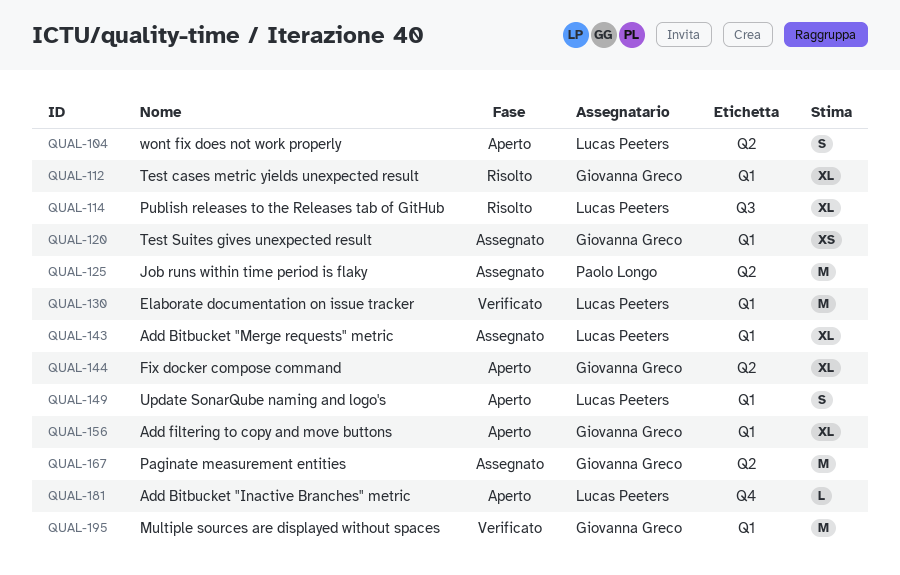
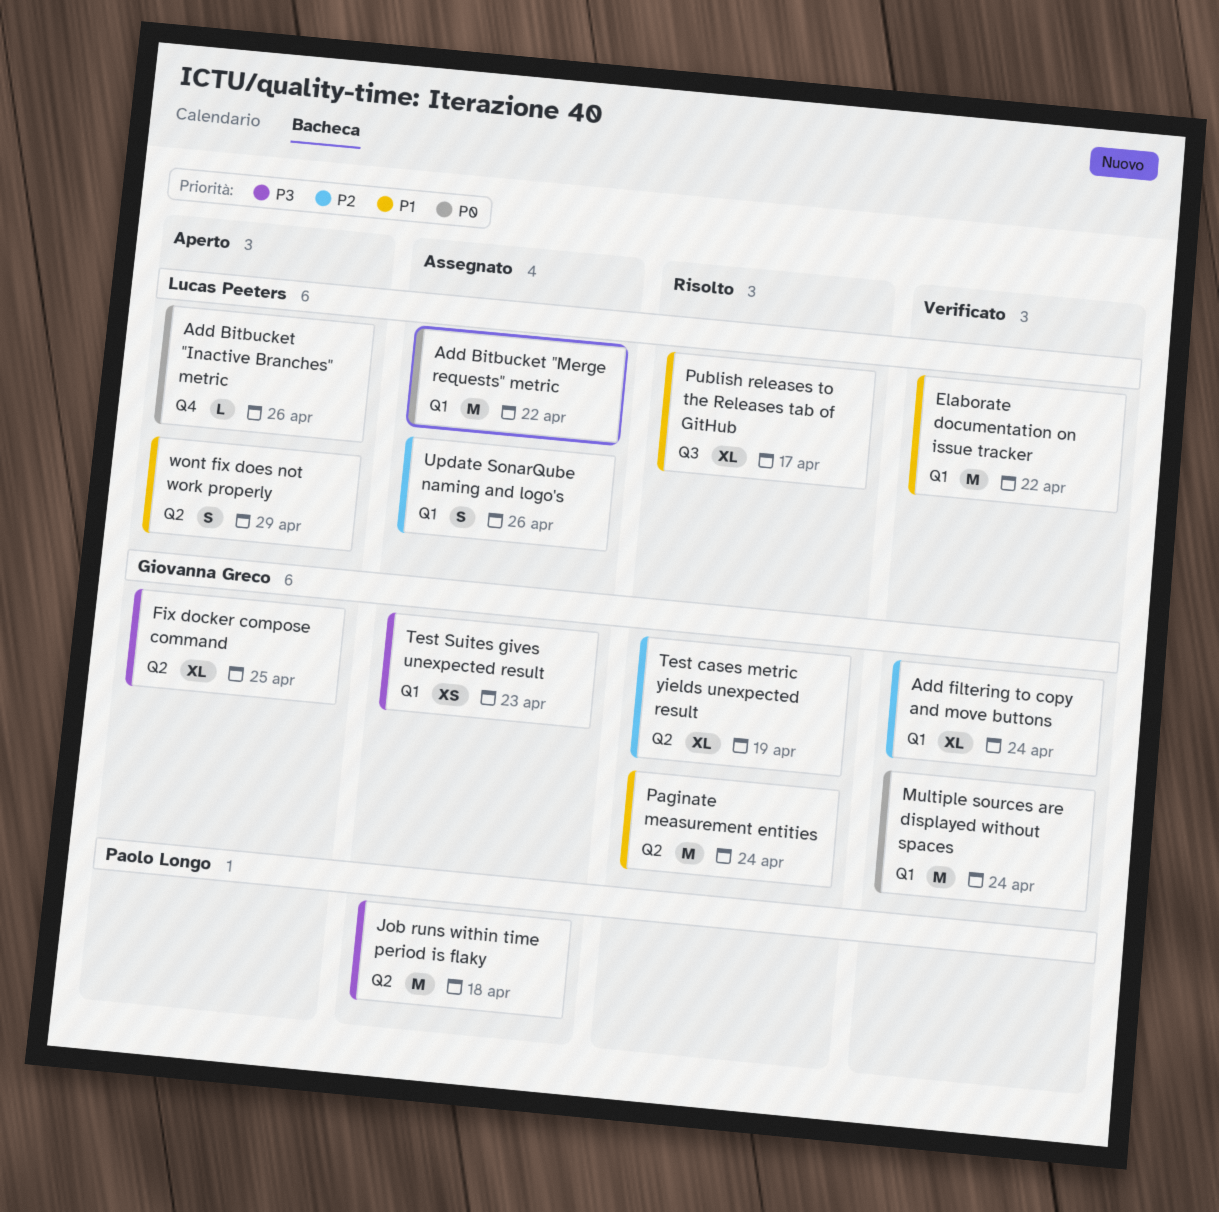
Add Bitbucket "Merge requests" metric, estimate: XL -> M
Add filtering to copy and move buttons, status: Aperto -> Verificato
Paginate measurement entities, status: Assegnato -> Risolto
Test cases metric yields unexpected result, label: Q1 -> Q2
Update SonarQube naming and logo's, status: Aperto -> Assegnato

